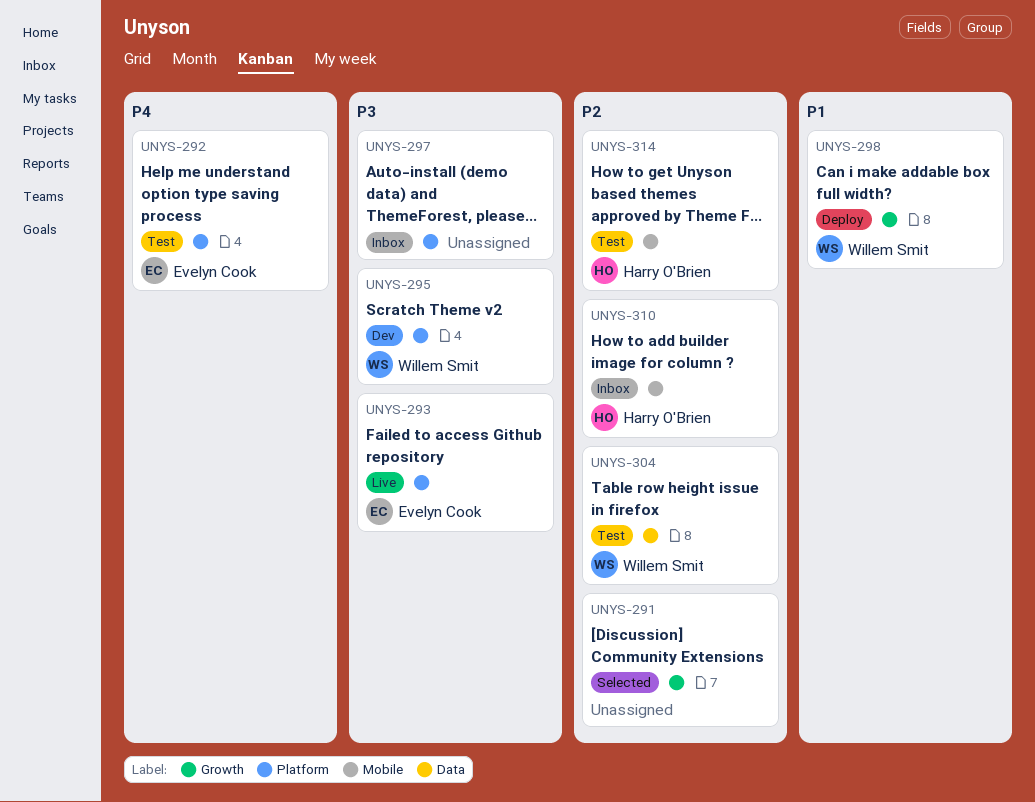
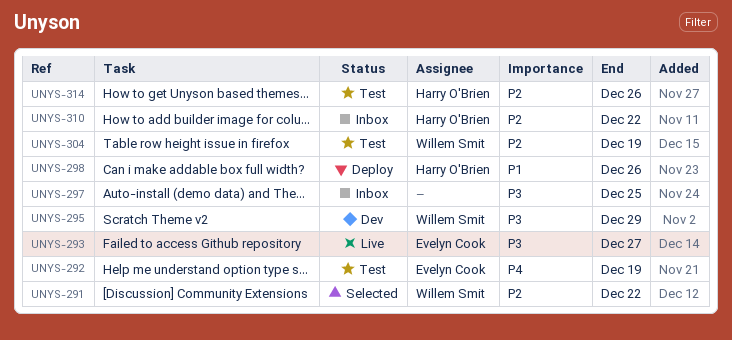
UNYS-291, owner: none -> Willem Smit
UNYS-298, owner: Willem Smit -> Harry O'Brien

